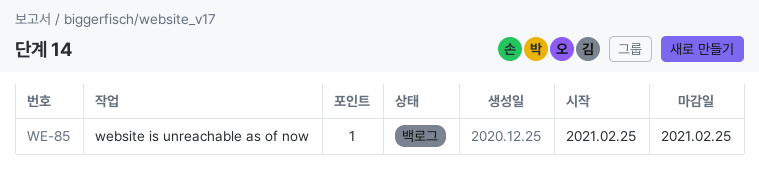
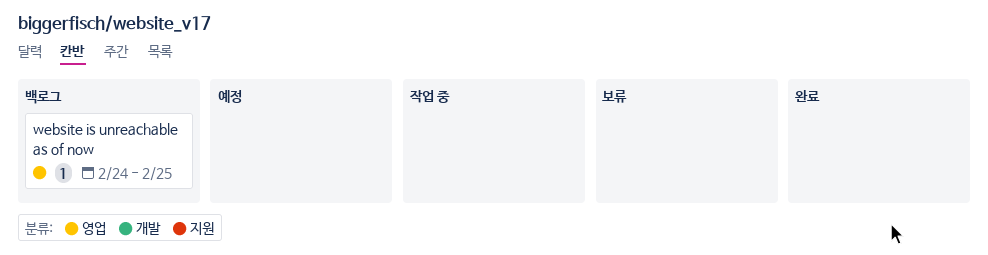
website is unreachable as of now, start: Feb 25 -> Feb 24

